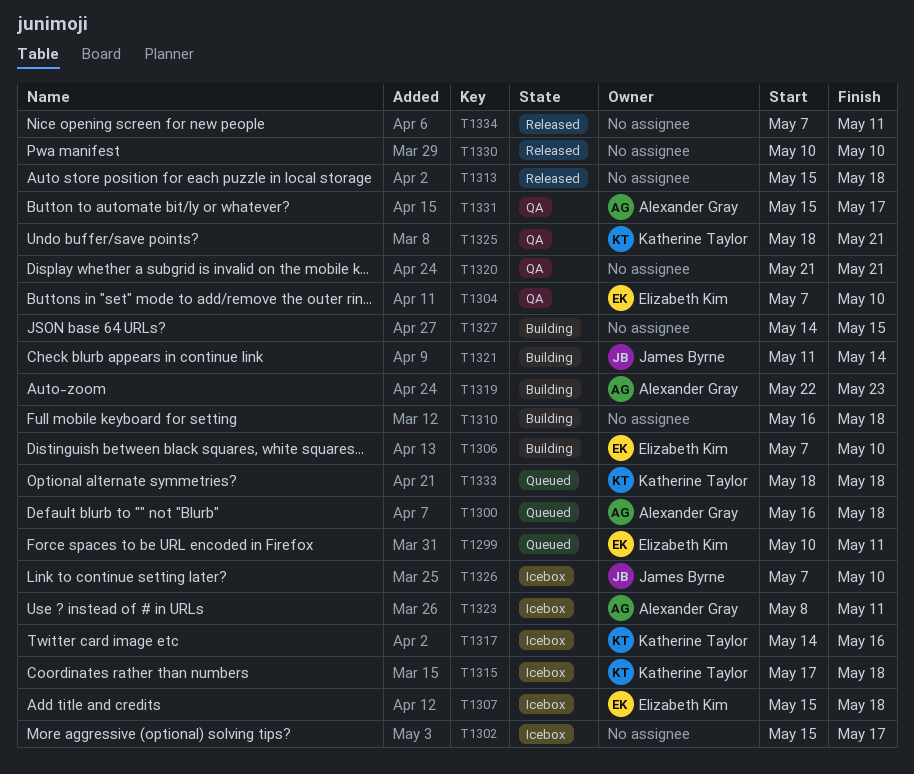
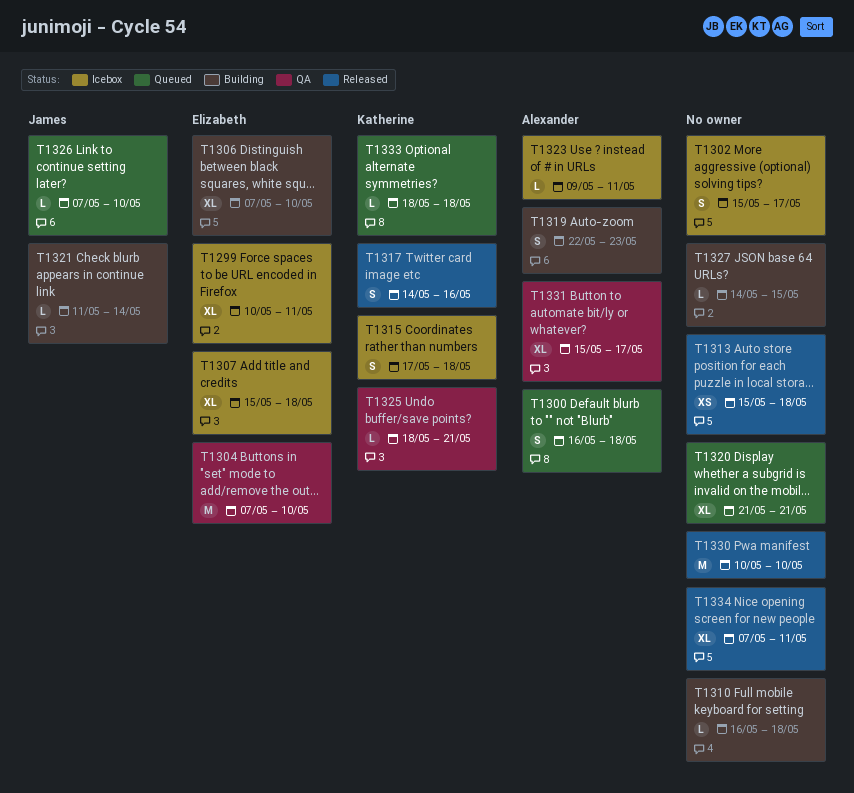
T1299, status: Queued -> Icebox
T1317, status: Icebox -> Released
T1320, status: QA -> Queued
T1323, start: May 8 -> May 9
T1326, status: Icebox -> Queued

